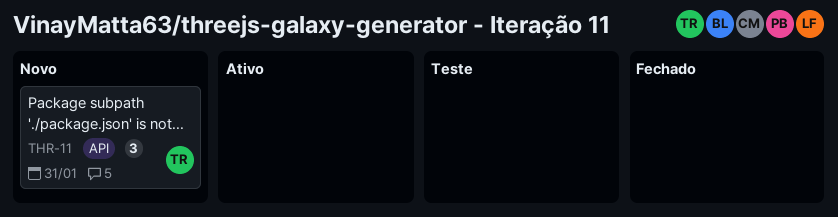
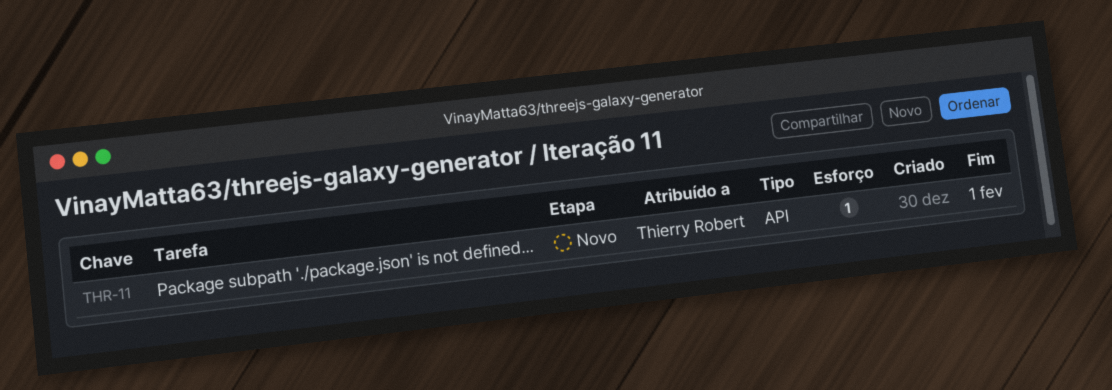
THR-11, estimate: 3 -> 1
THR-11, due: Jan 31 -> Feb 1

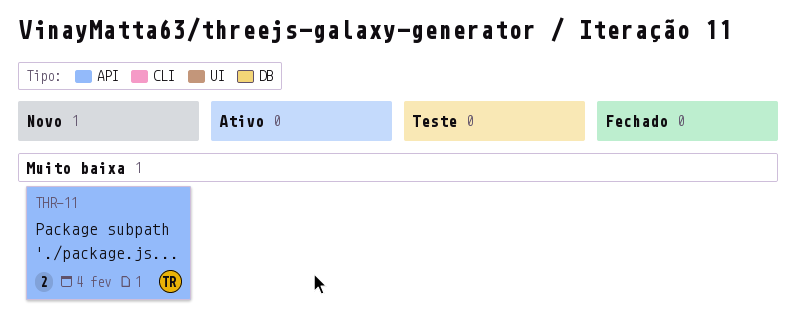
THR-11, estimate: 1 -> 2
THR-11, due: Feb 1 -> Feb 4

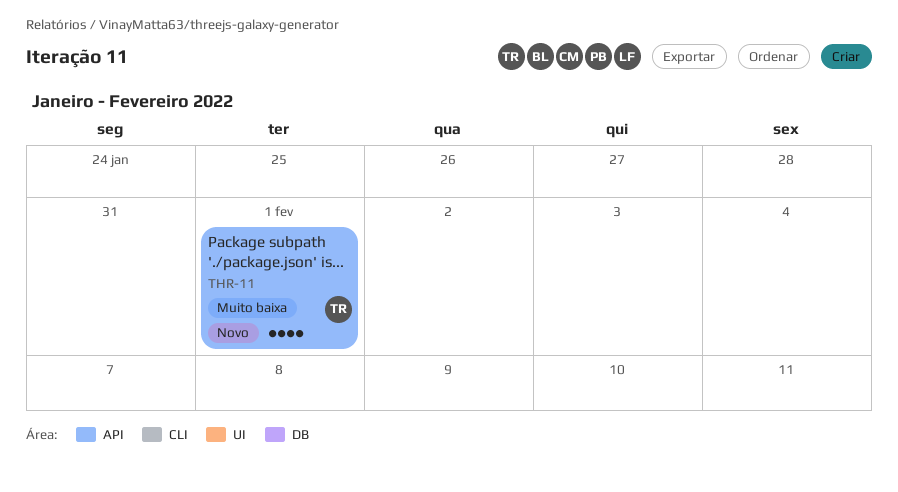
THR-11, estimate: 2 -> 4
THR-11, due: Feb 4 -> Feb 1

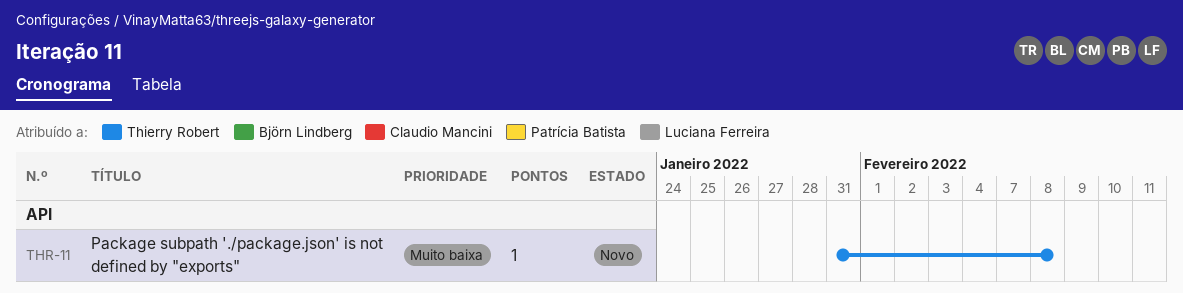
THR-11, estimate: 4 -> 1
THR-11, due: Feb 1 -> Feb 8

